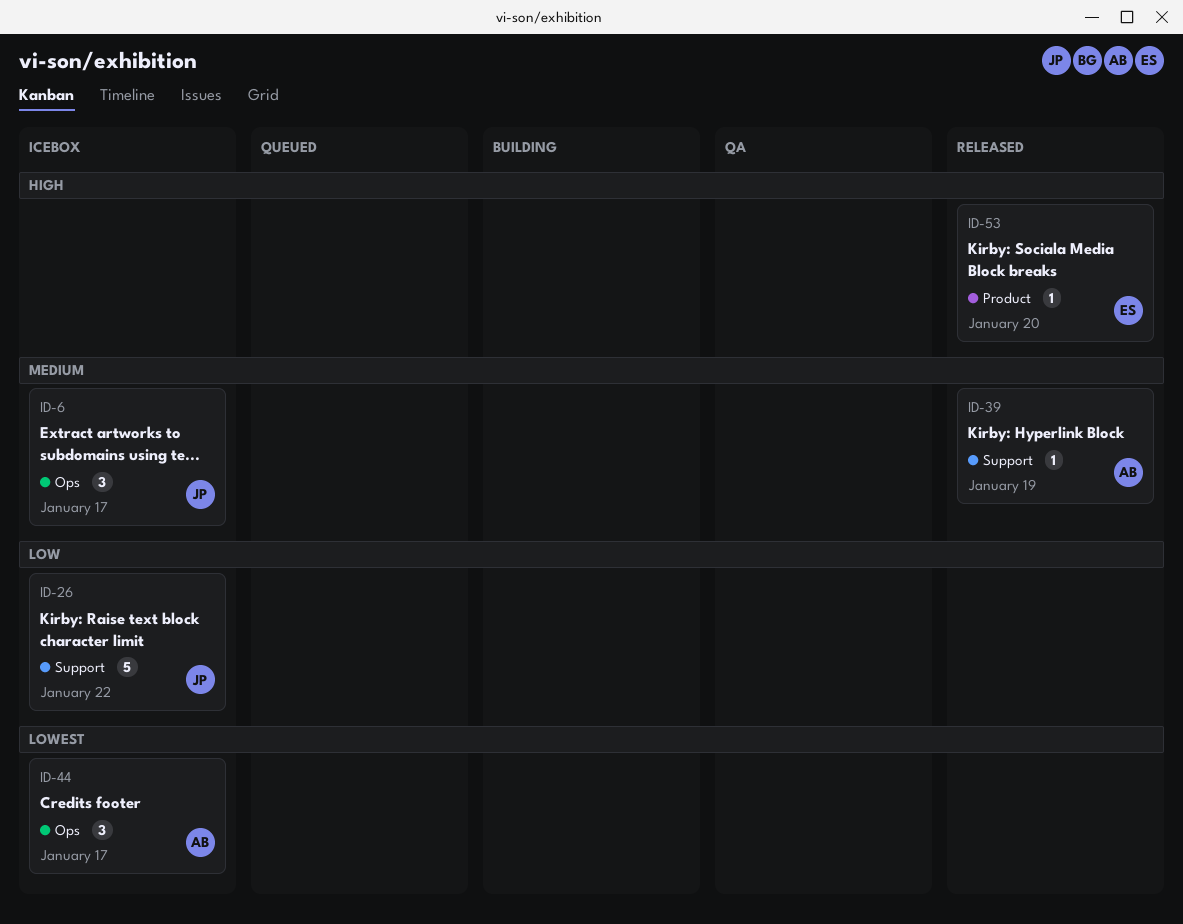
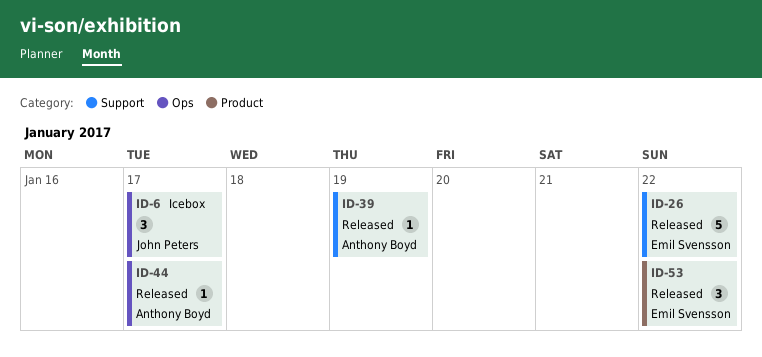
ID-26, status: Icebox -> Released
ID-26, owner: John Peters -> Emil Svensson
ID-44, status: Icebox -> Released
ID-44, estimate: 3 -> 1
ID-53, estimate: 1 -> 3
ID-53, due: Jan 20 -> Jan 22

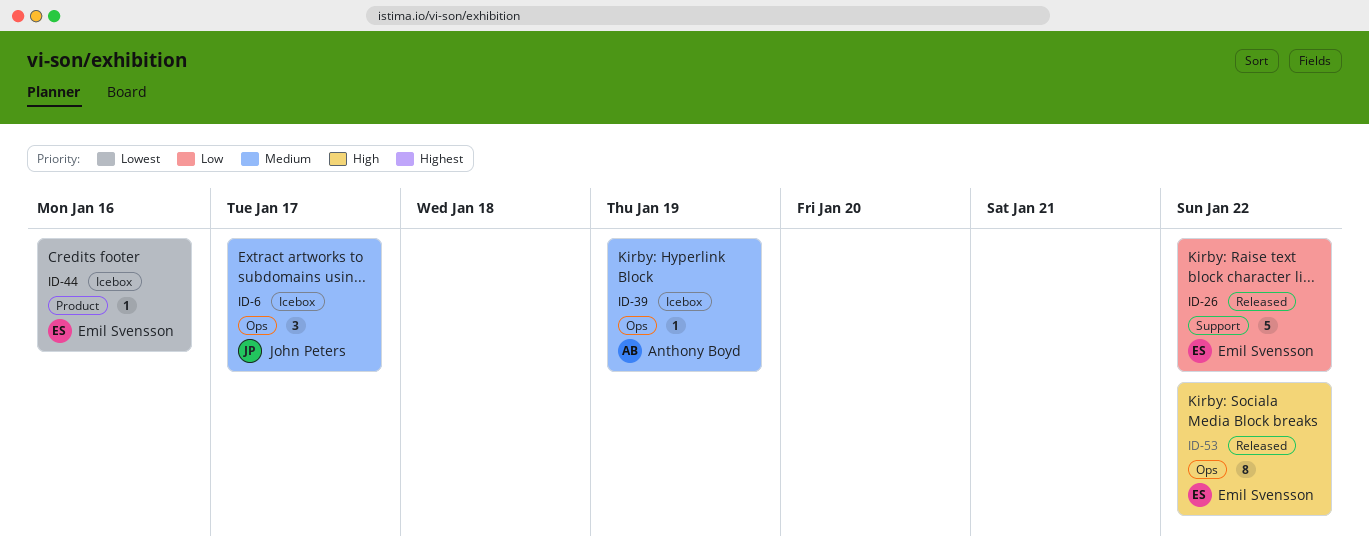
ID-39, status: Released -> Icebox
ID-39, label: Support -> Ops
ID-44, status: Released -> Icebox
ID-44, owner: Anthony Boyd -> Emil Svensson
ID-44, label: Ops -> Product
ID-44, due: Jan 17 -> Jan 16
ID-53, label: Product -> Ops
ID-53, estimate: 3 -> 8

